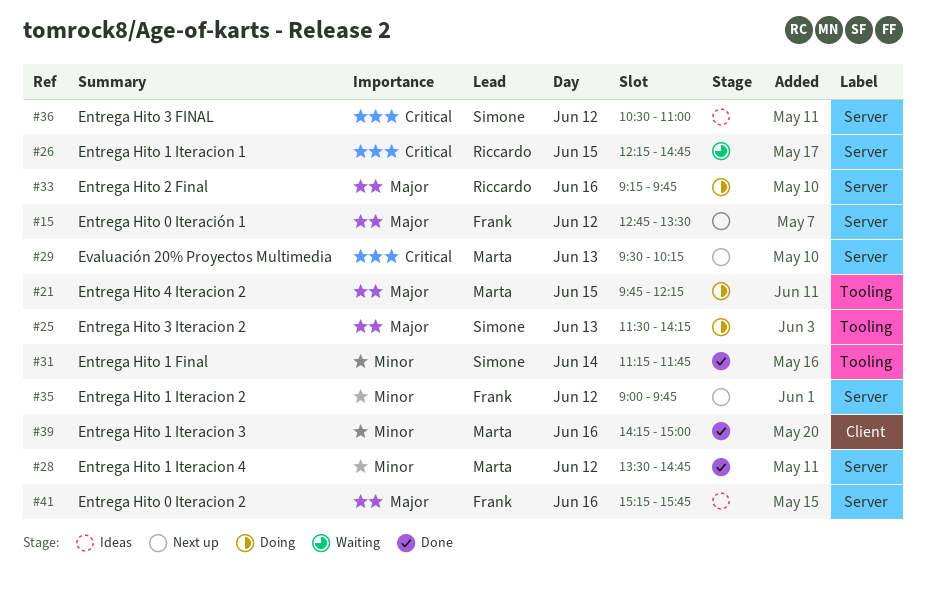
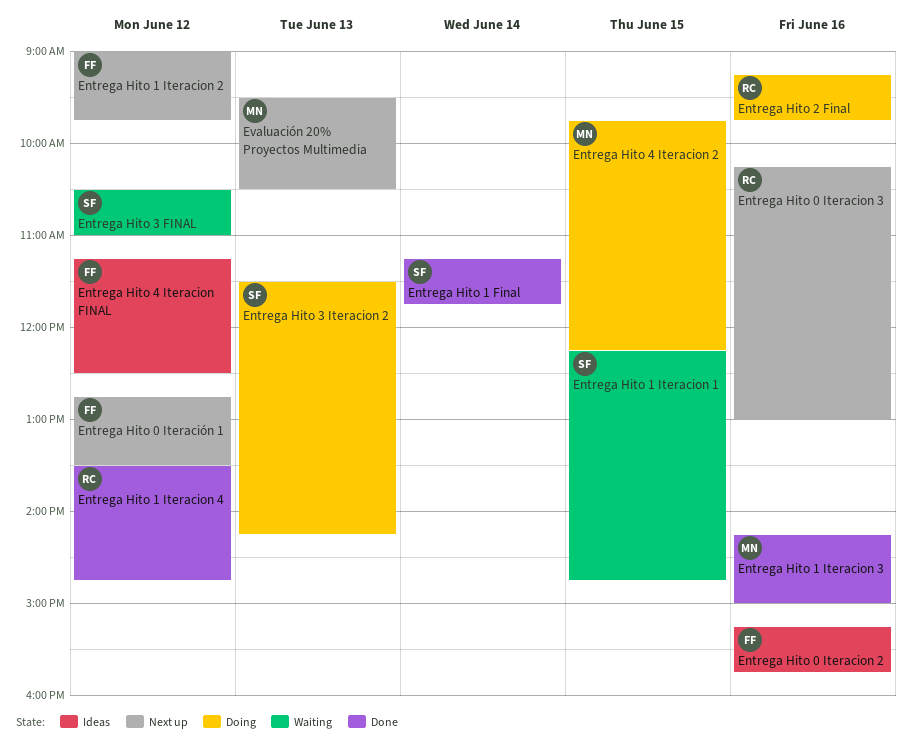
Entrega Hito 0 Iteracion 3: none -> present
Entrega Hito 1 Iteracion 1, owner: Riccardo -> Simone
Entrega Hito 1 Iteracion 4, owner: Marta -> Riccardo
Entrega Hito 3 FINAL, status: Ideas -> Waiting
Entrega Hito 4 Iteracion FINAL: none -> present
Evaluación 20% Proyectos Multimedia, ends: 10:15 -> 10:30

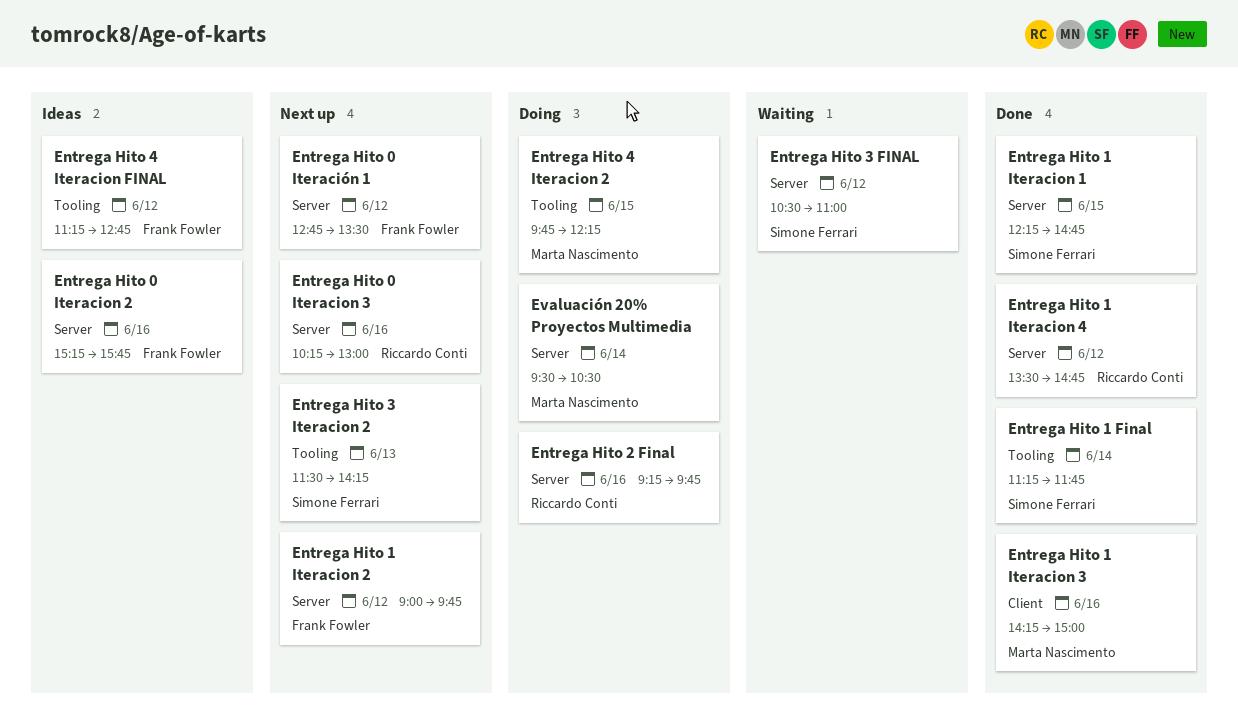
Entrega Hito 1 Iteracion 1, status: Waiting -> Done
Entrega Hito 3 Iteracion 2, status: Doing -> Next up
Entrega Hito 4 Iteracion FINAL, ends: 12:30 -> 12:45
Evaluación 20% Proyectos Multimedia, status: Next up -> Doing
Evaluación 20% Proyectos Multimedia, day: Jun 13 -> Jun 14

